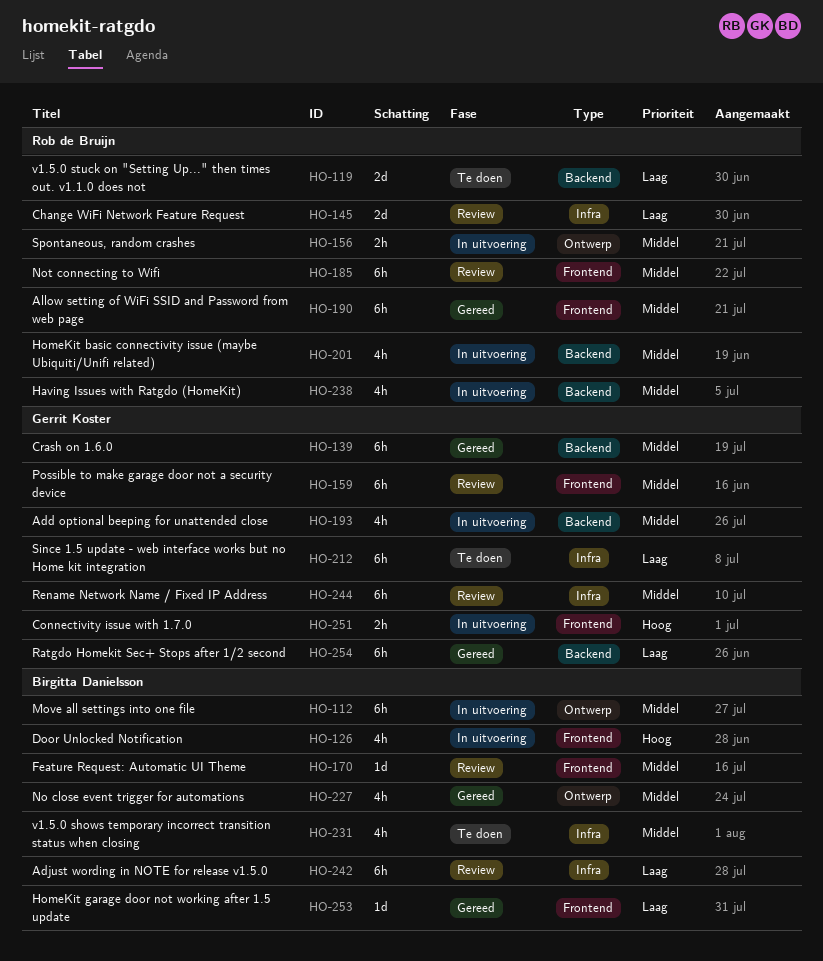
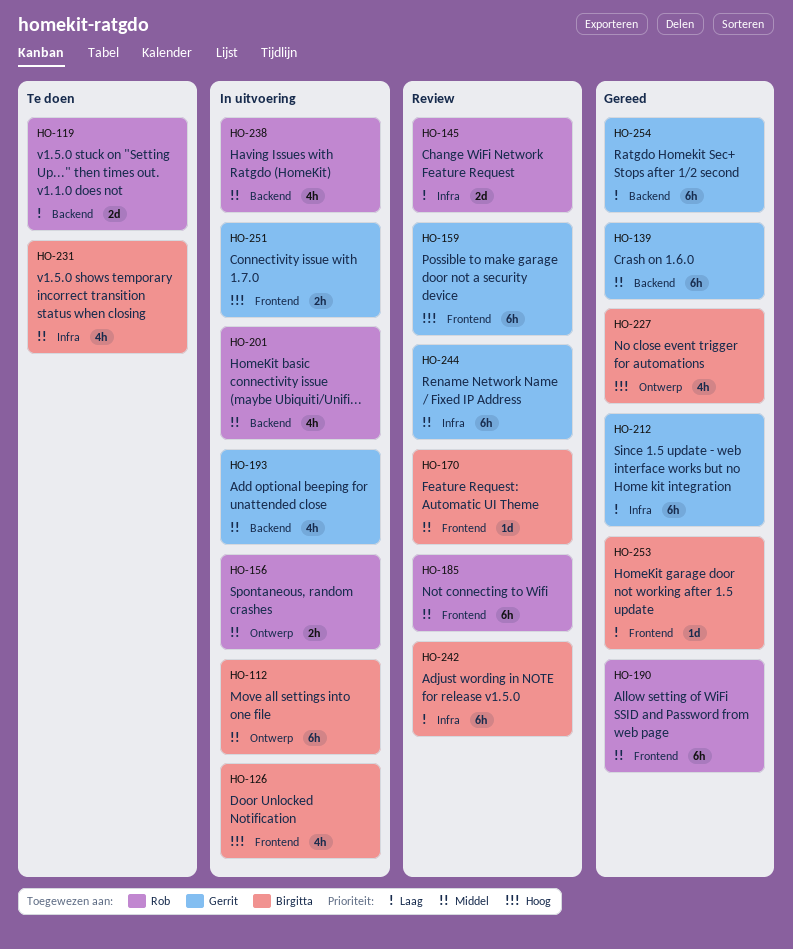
HO-159, priority: Middel -> Hoog
HO-212, status: Te doen -> Gereed
HO-227, priority: Middel -> Hoog

